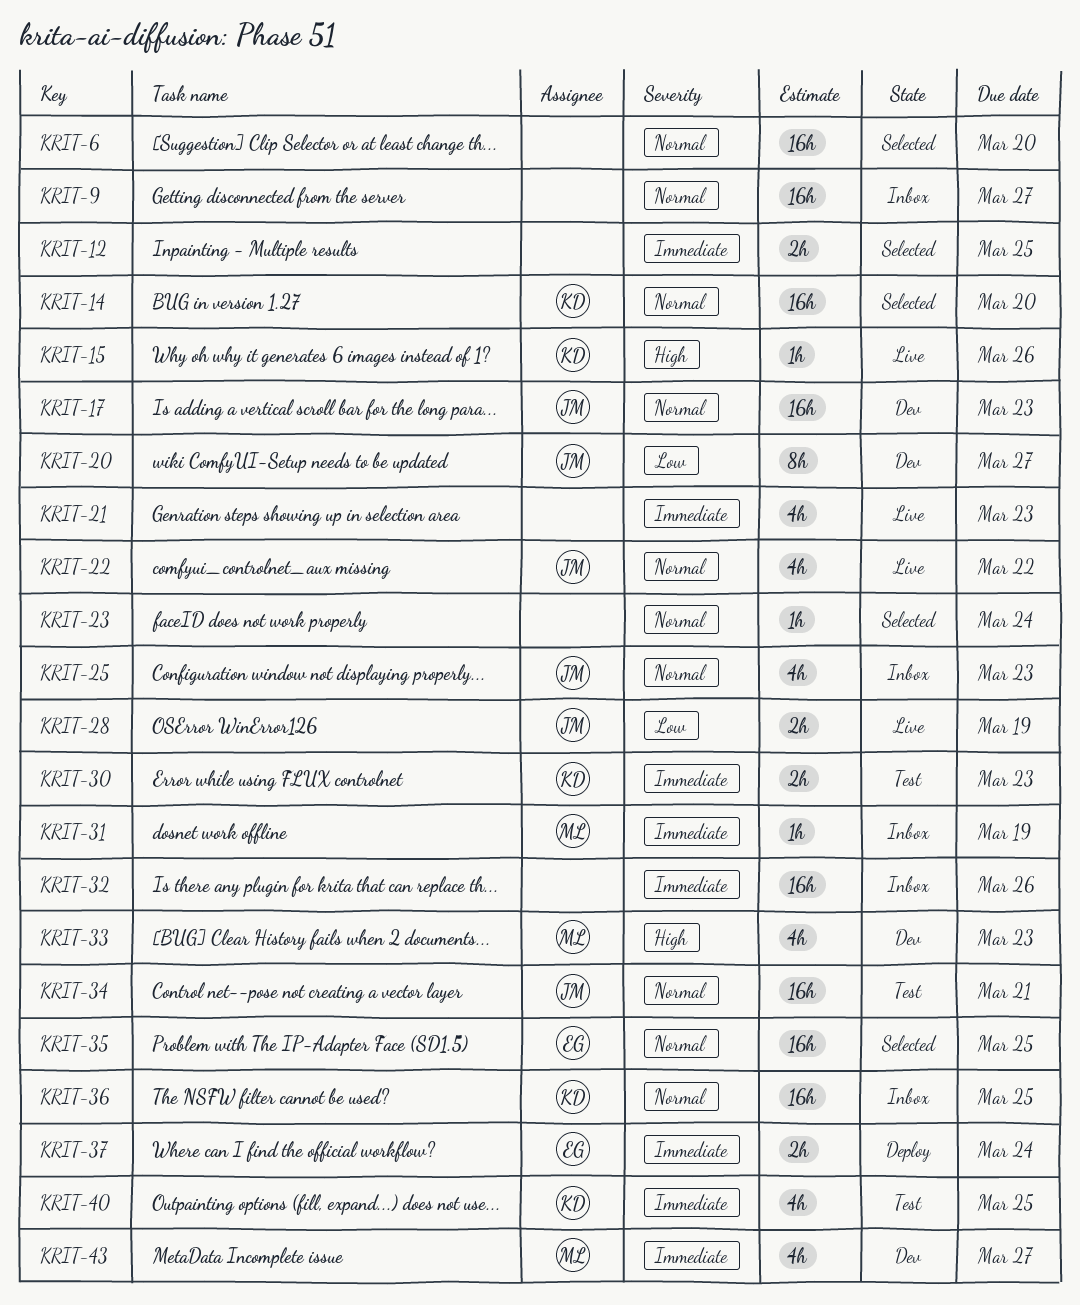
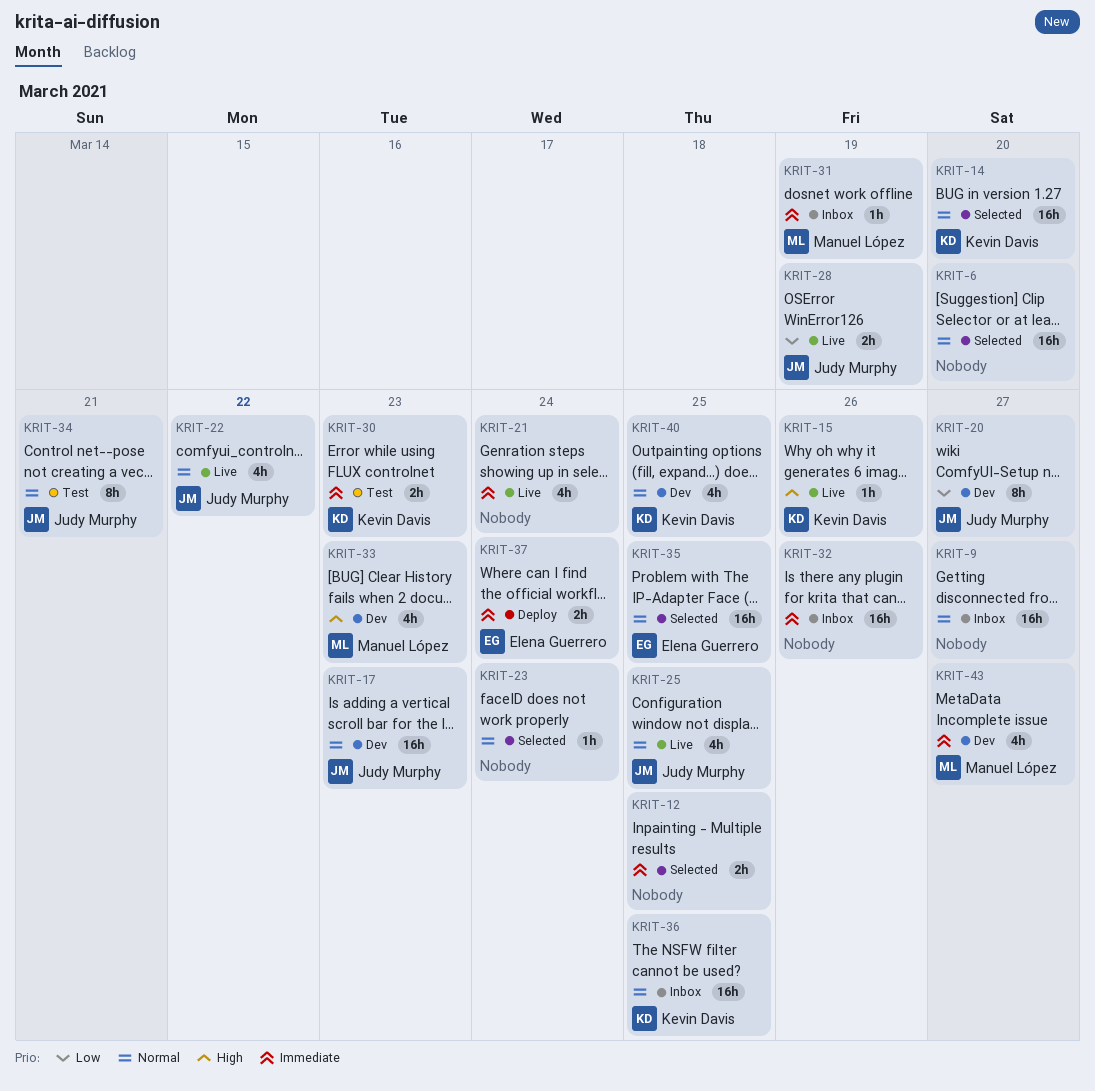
KRIT-21, due: Mar 23 -> Mar 24
KRIT-25, status: Inbox -> Live
KRIT-25, due: Mar 23 -> Mar 25
KRIT-34, estimate: 16h -> 8h
KRIT-40, status: Test -> Dev
KRIT-40, priority: Immediate -> Normal

